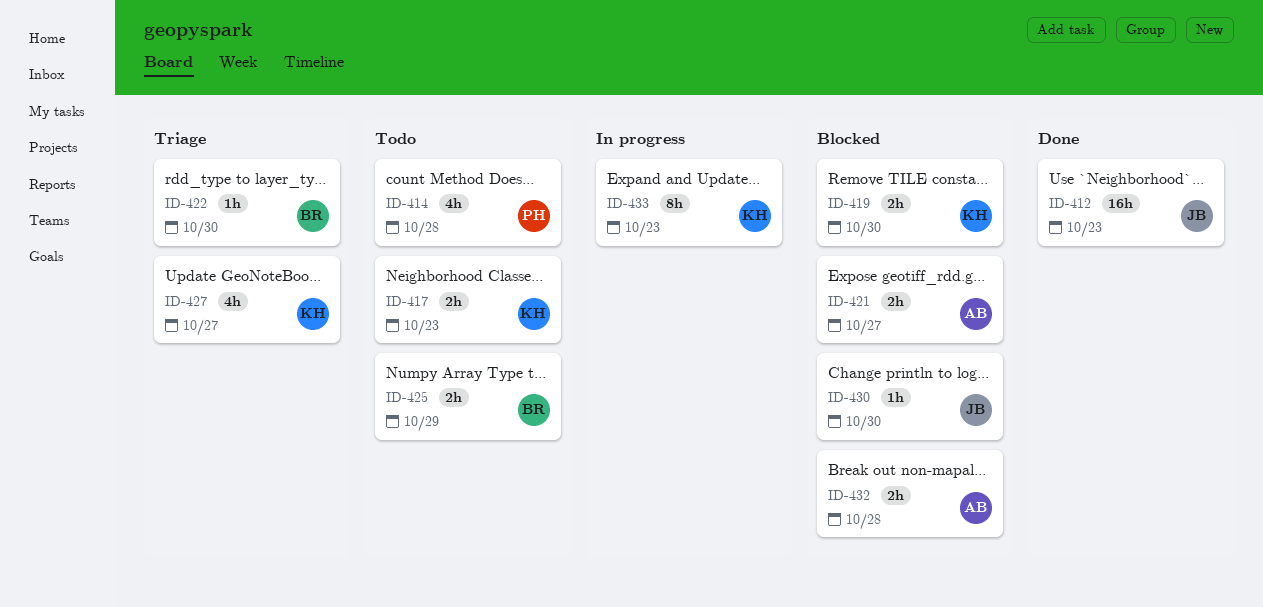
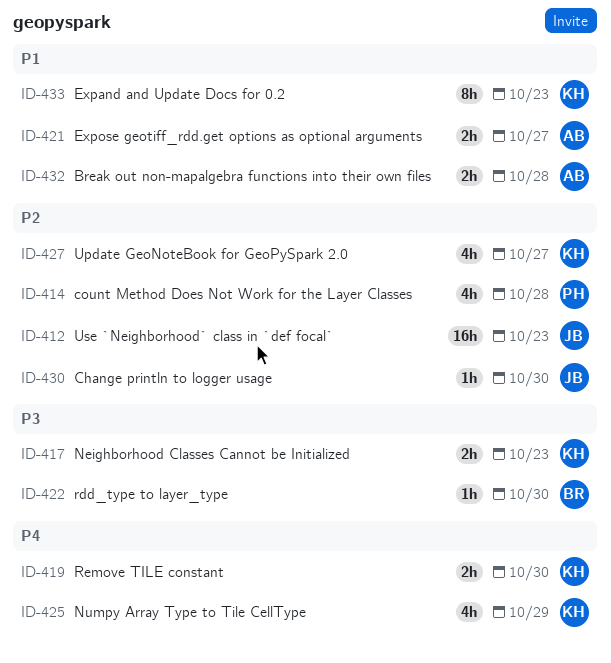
ID-425, owner: BR -> KH
ID-425, estimate: 2h -> 4h

